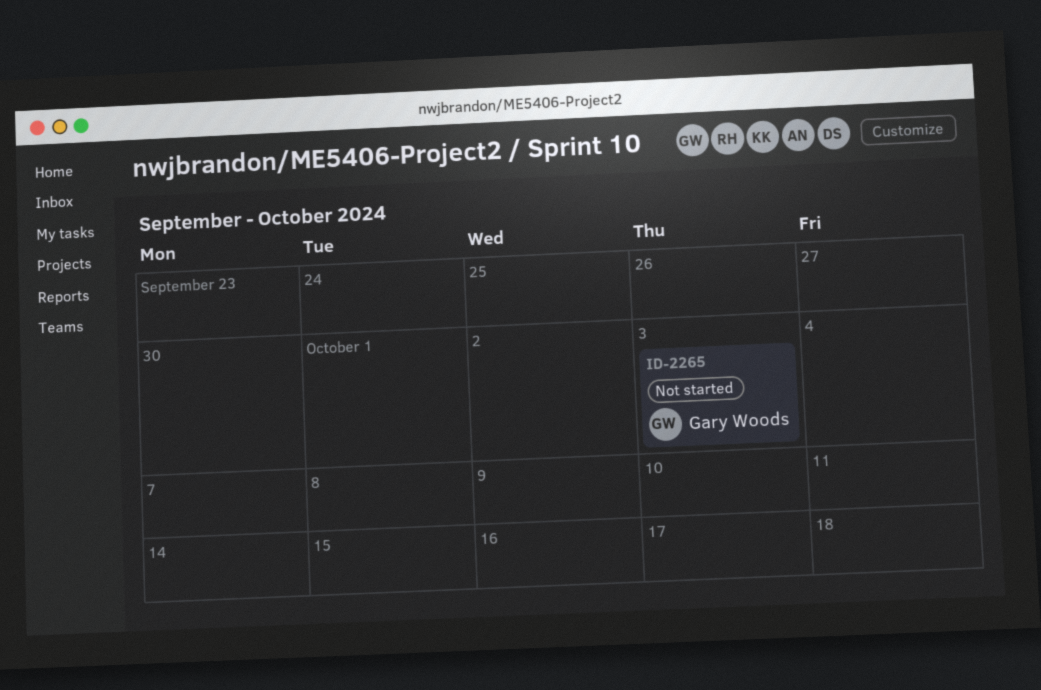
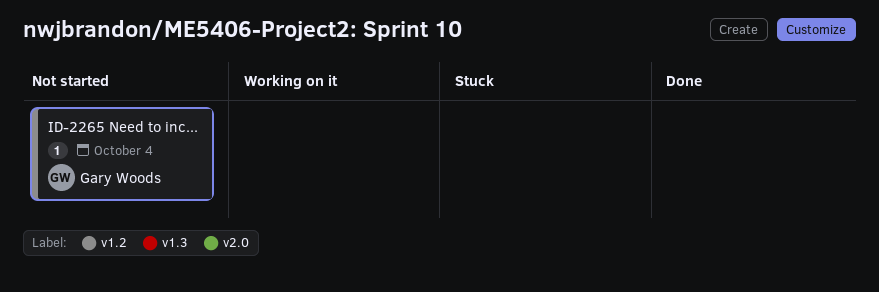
ID-2265, due: Oct 3 -> Oct 4

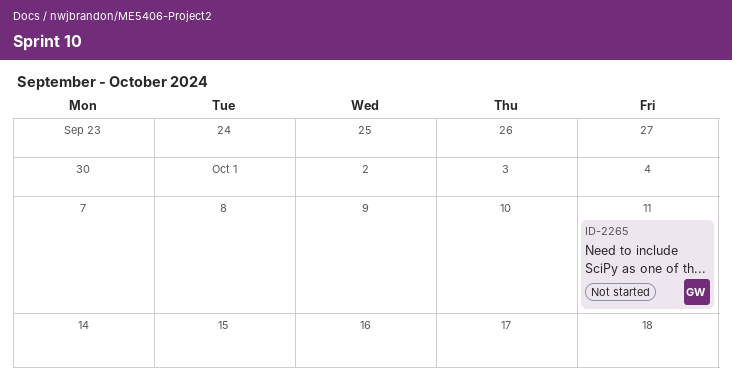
ID-2265, due: Oct 4 -> Oct 11

